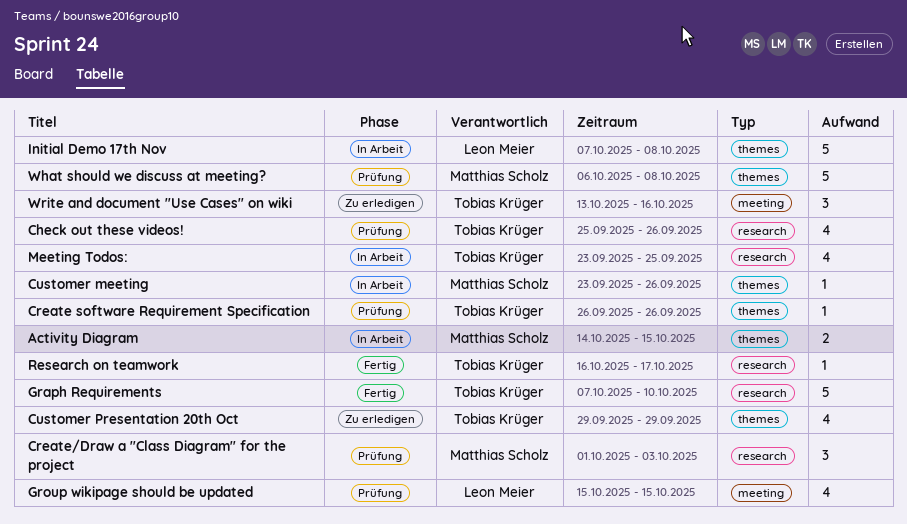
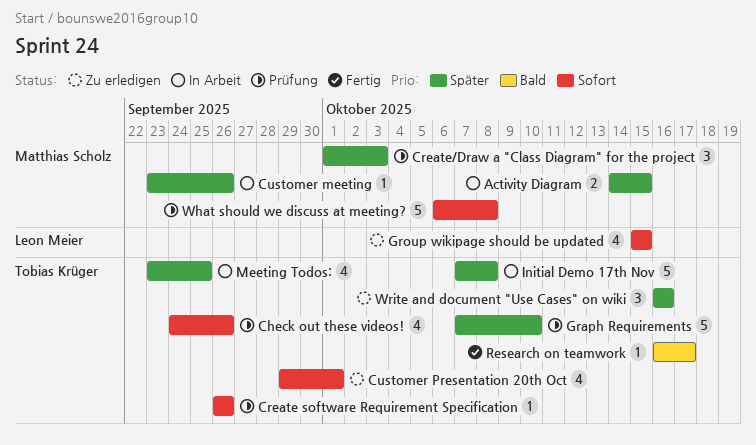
Check out these videos!, start: Sep 25 -> Sep 24
Customer Presentation 20th Oct, due: Sep 29 -> Oct 1
Graph Requirements, status: Fertig -> Prüfung
Group wikipage should be updated, status: Prüfung -> Zu erledigen
Initial Demo 17th Nov, owner: Leon Meier -> Tobias Krüger
Write and document "Use Cases" on wiki, start: Oct 13 -> Oct 16

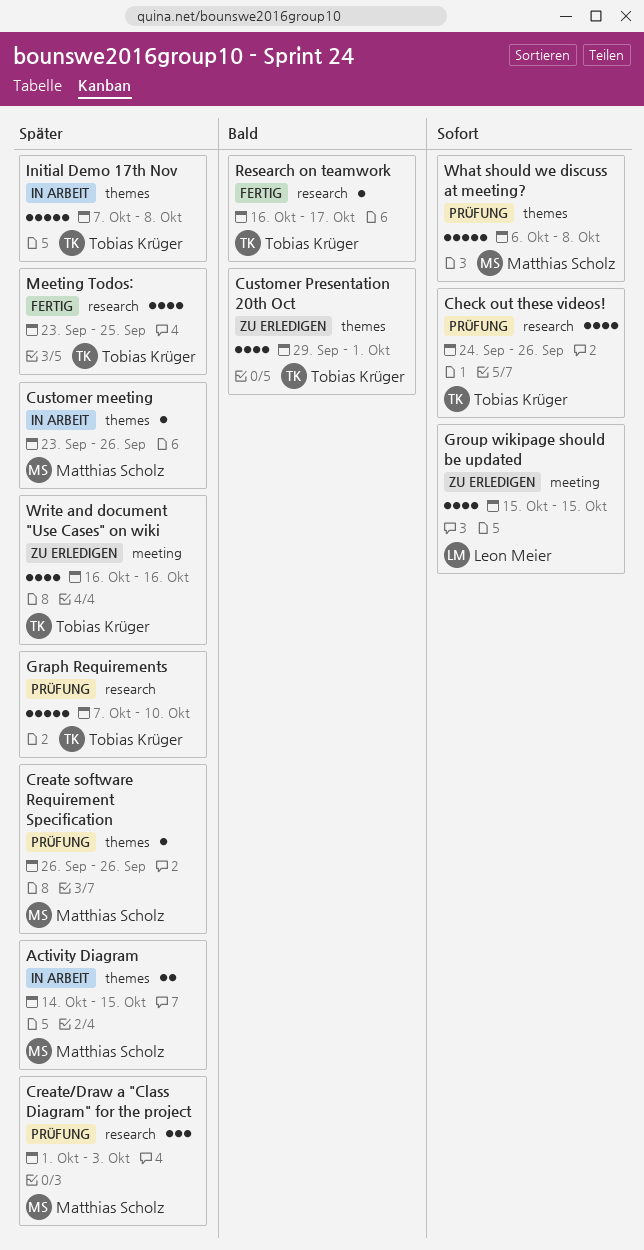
Create software Requirement Specification, owner: Tobias Krüger -> Matthias Scholz
Create software Requirement Specification, priority: Sofort -> Später
Customer Presentation 20th Oct, priority: Sofort -> Bald
Meeting Todos:, status: In Arbeit -> Fertig
Write and document "Use Cases" on wiki, estimate: 3 -> 4

